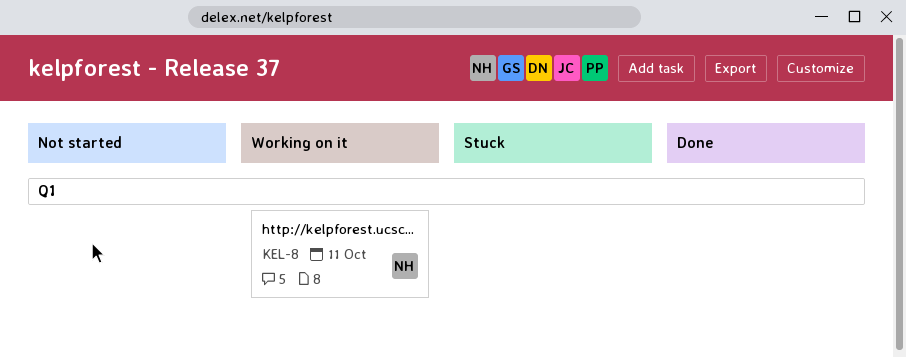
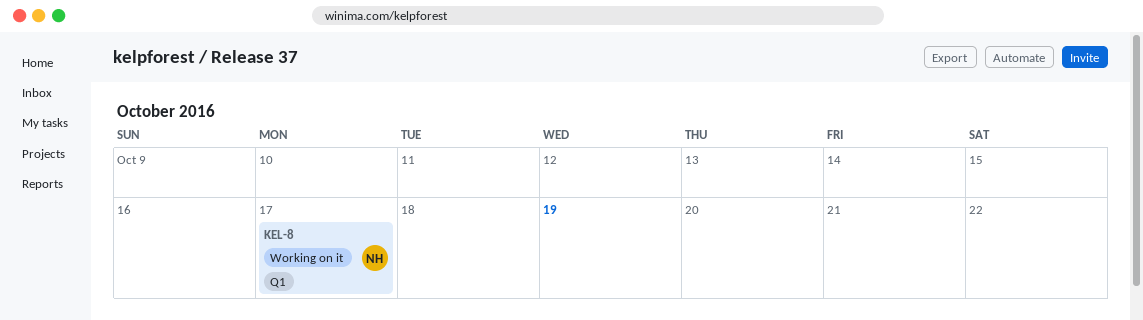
KEL-8, due: Oct 11 -> Oct 17

